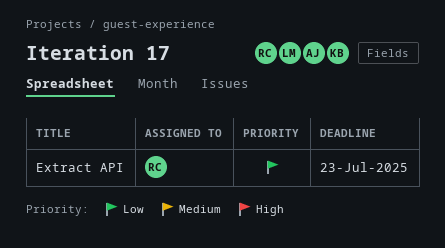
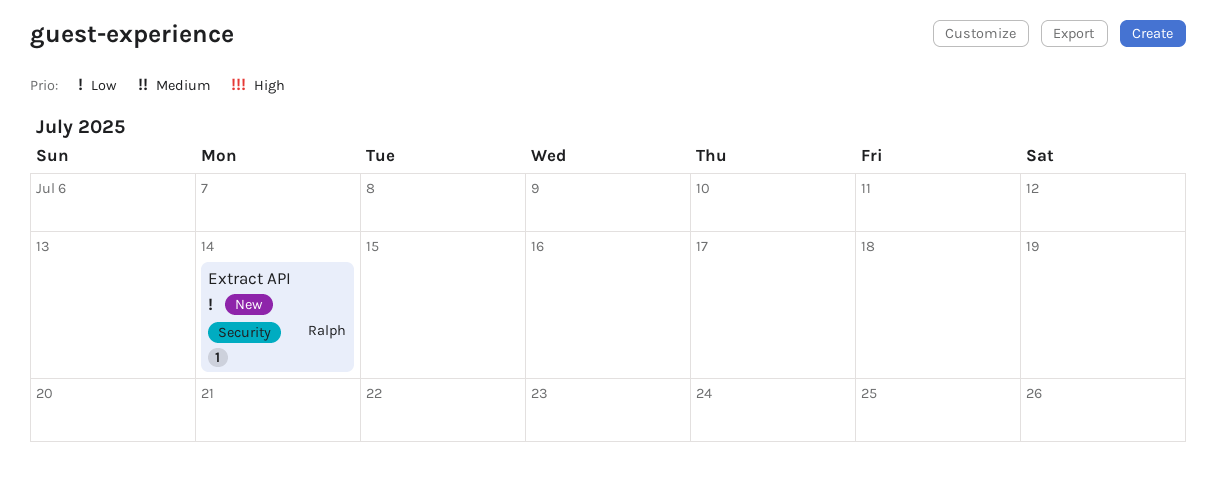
Extract API, due: Jul 23 -> Jul 14

